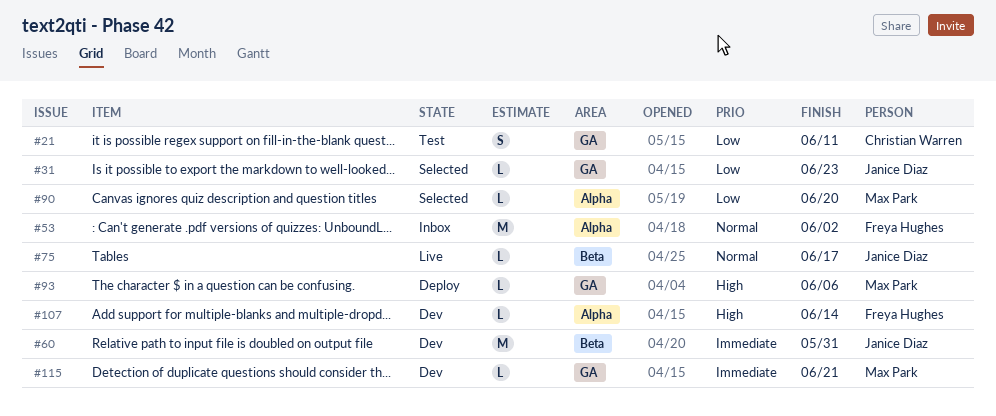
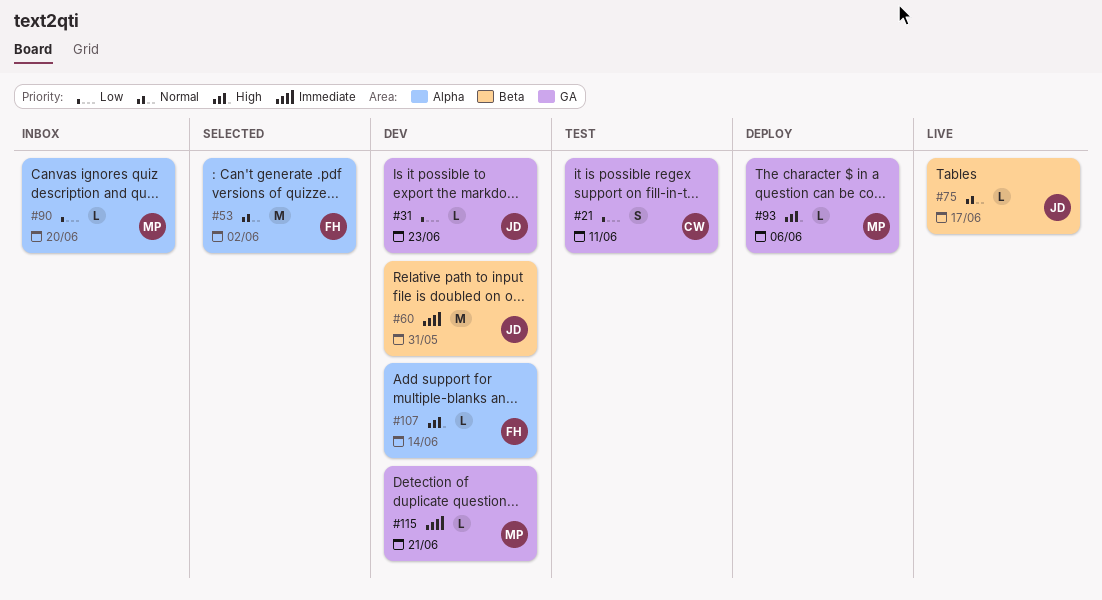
#31, status: Selected -> Dev
#53, status: Inbox -> Selected
#90, status: Selected -> Inbox

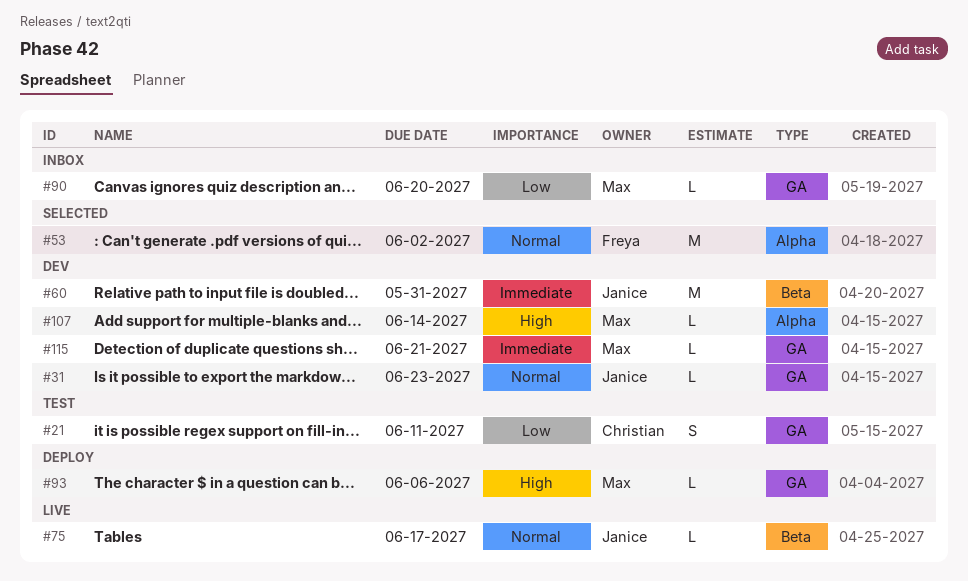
#31, priority: Low -> Normal
#90, label: Alpha -> GA
#107, owner: Freya -> Max

